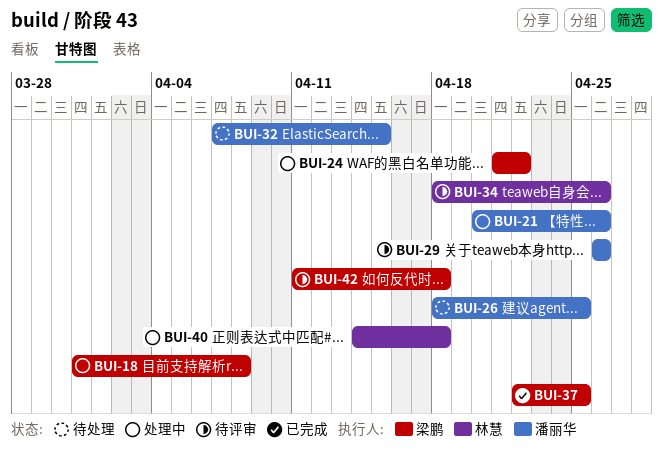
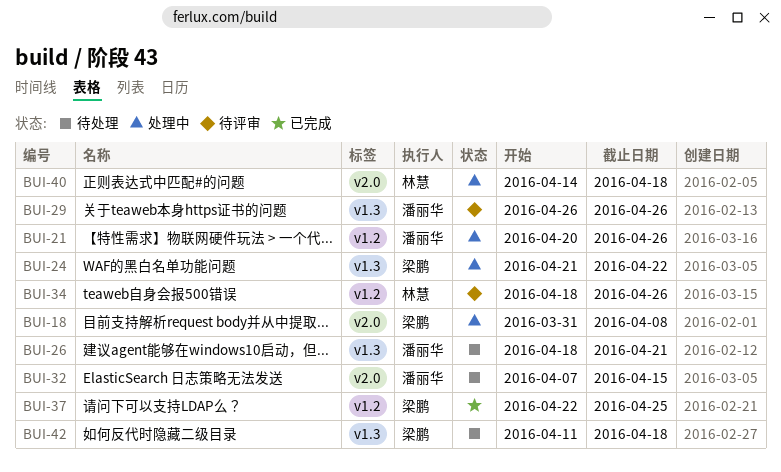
BUI-26, due: Apr 25 -> Apr 21
BUI-42, status: 待评审 -> 待处理

